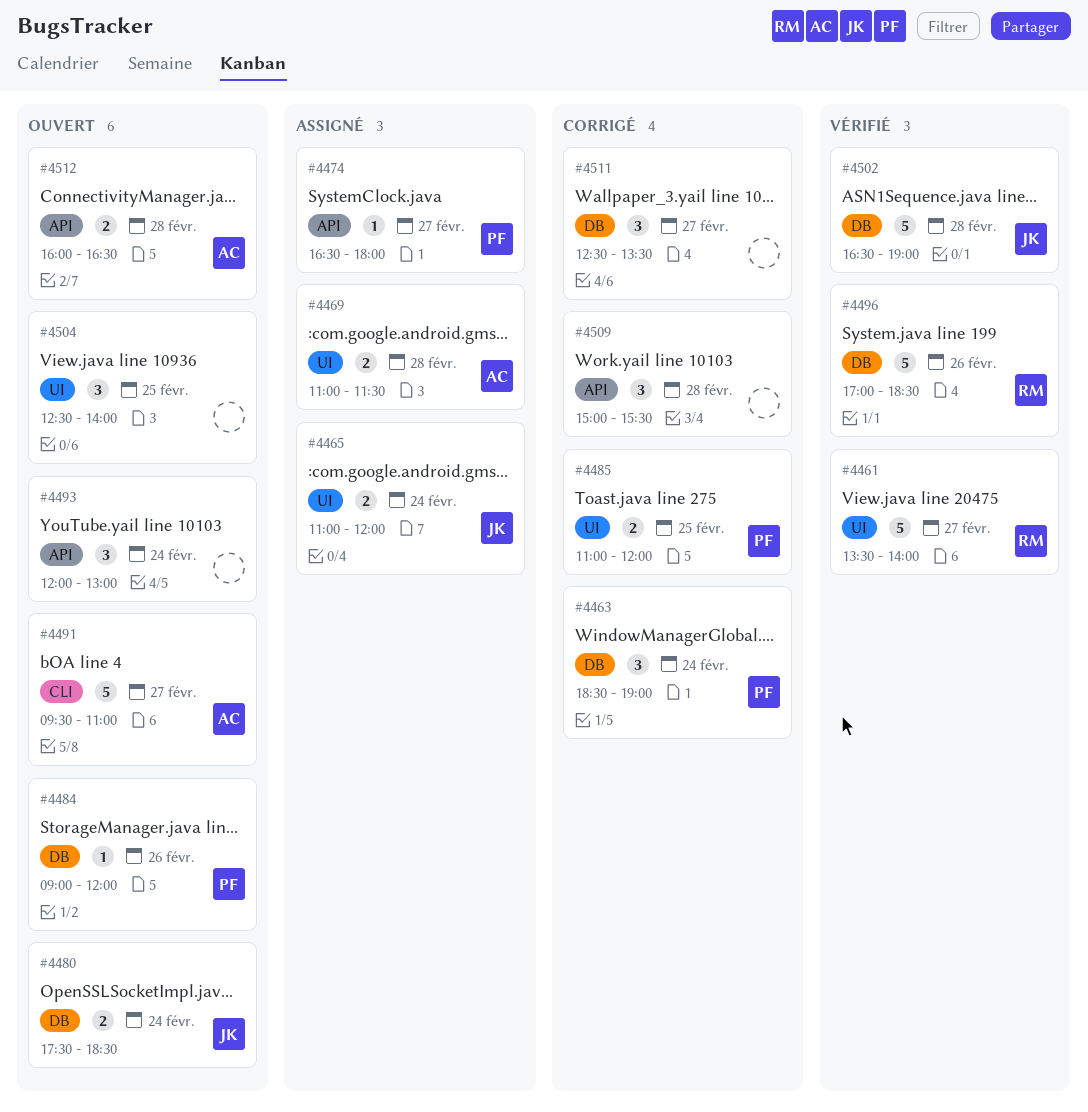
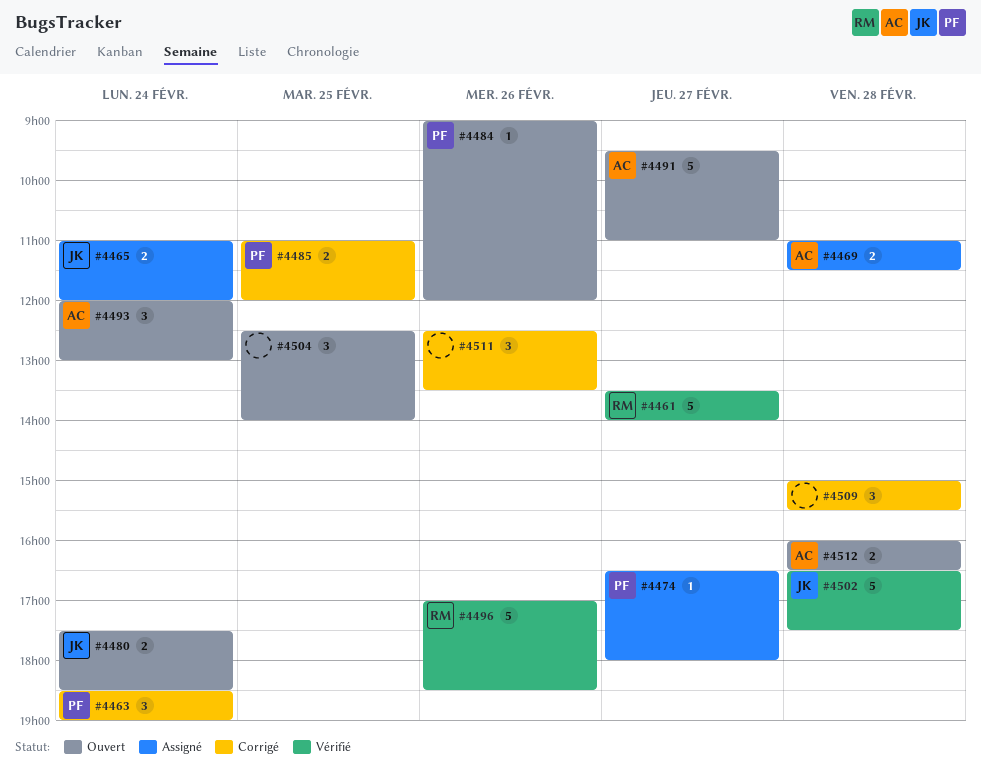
#4493, owner: none -> AC
#4502, ends: 19:00 -> 17:30
#4511, day: Feb 27 -> Feb 26

